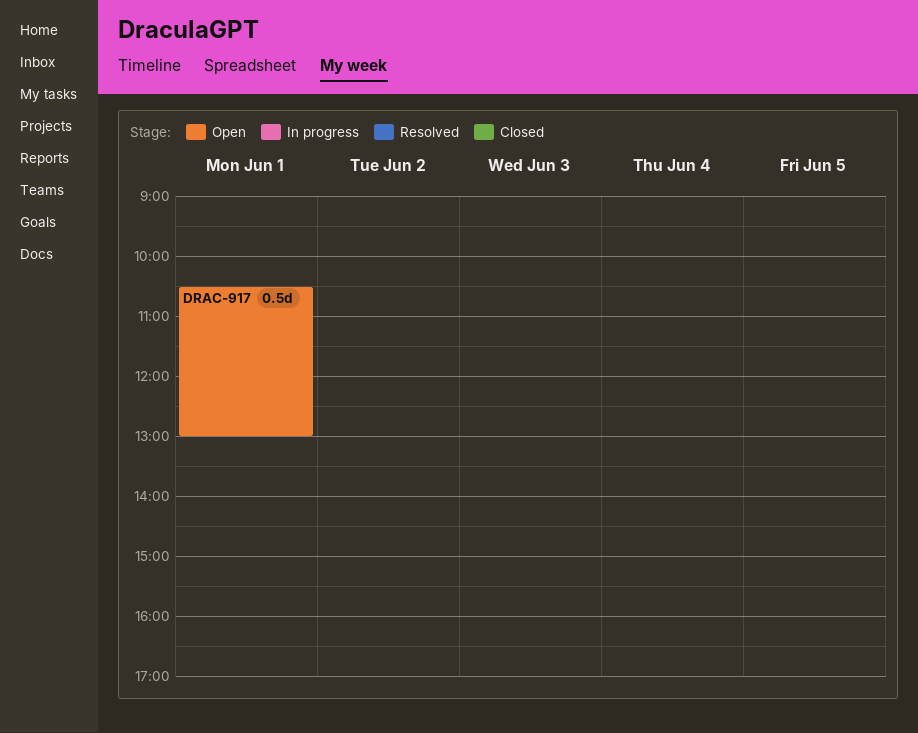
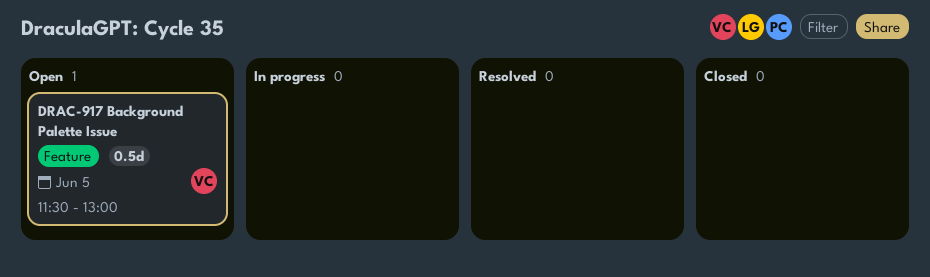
DRAC-917, day: Jun 1 -> Jun 5
DRAC-917, begins: 10:30 -> 11:30

